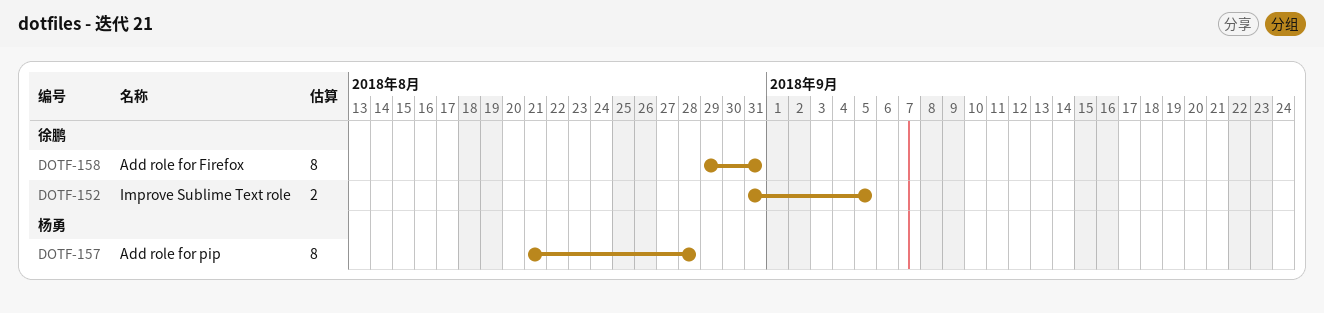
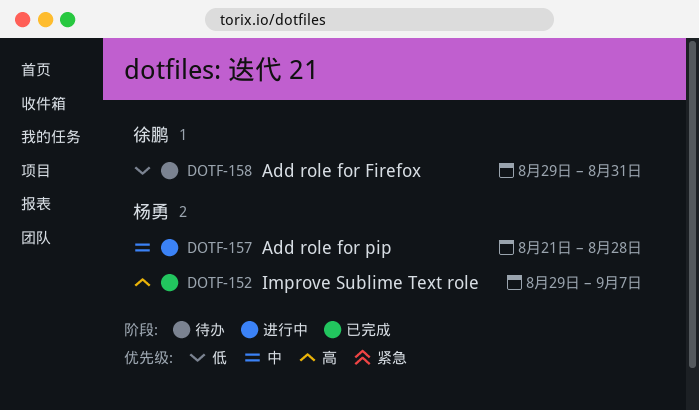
DOTF-152, owner: 徐鹏 -> 杨勇
DOTF-152, start: Aug 31 -> Aug 29
DOTF-152, due: Sep 5 -> Sep 7

